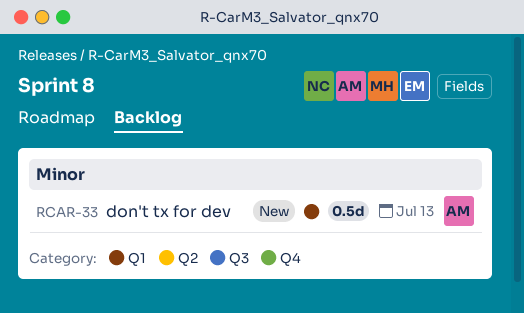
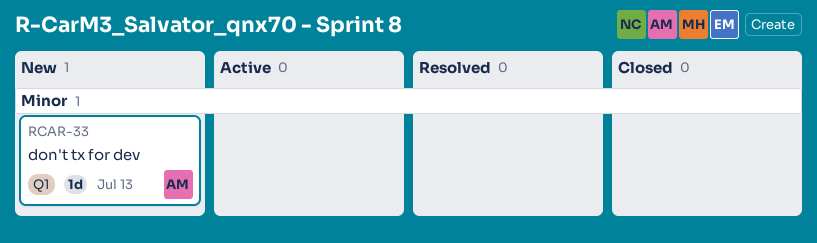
RCAR-33, estimate: 0.5d -> 1d

